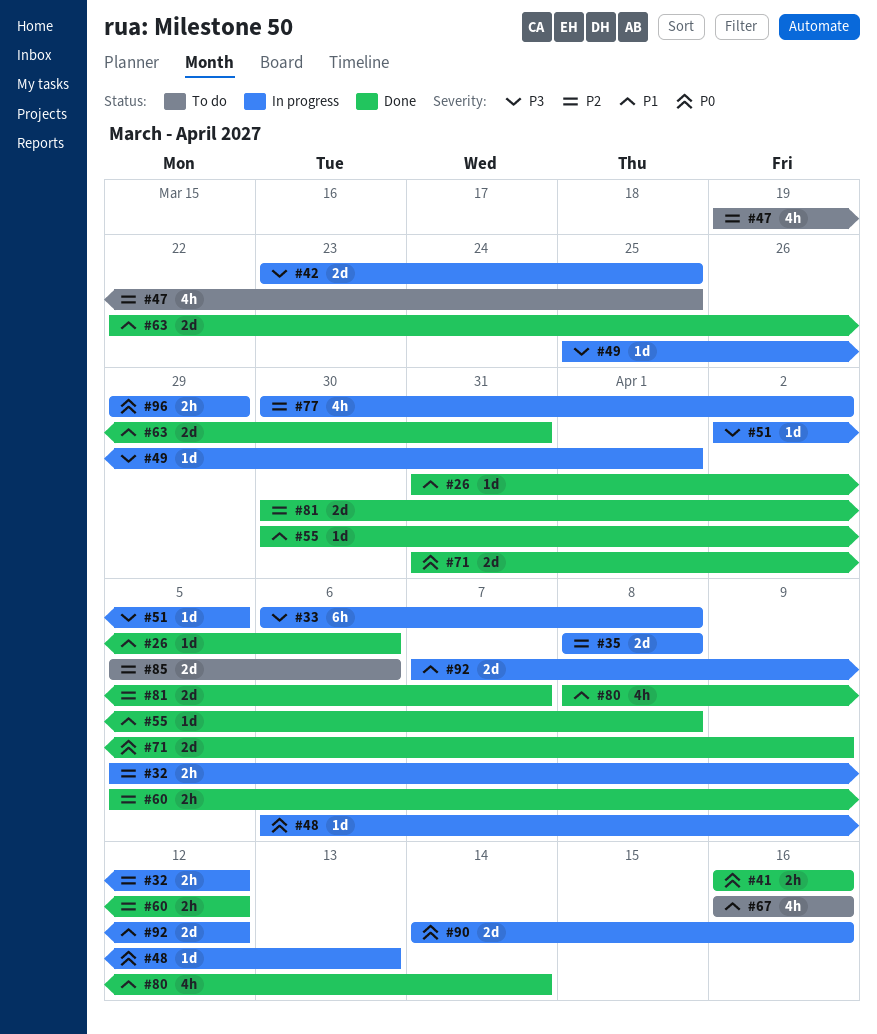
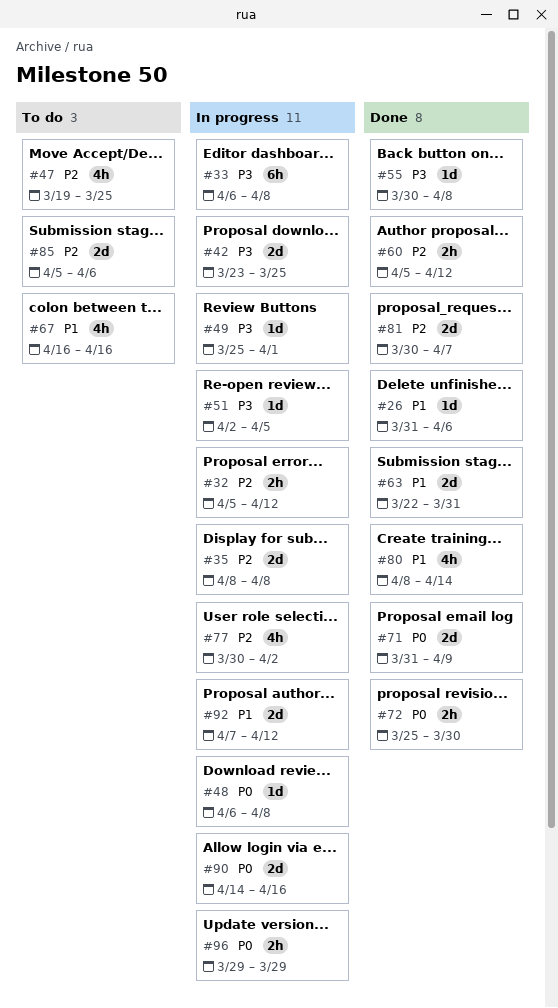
#41: present -> none
#48, due: Apr 13 -> Apr 8
#55, priority: P1 -> P3
#72: none -> present

